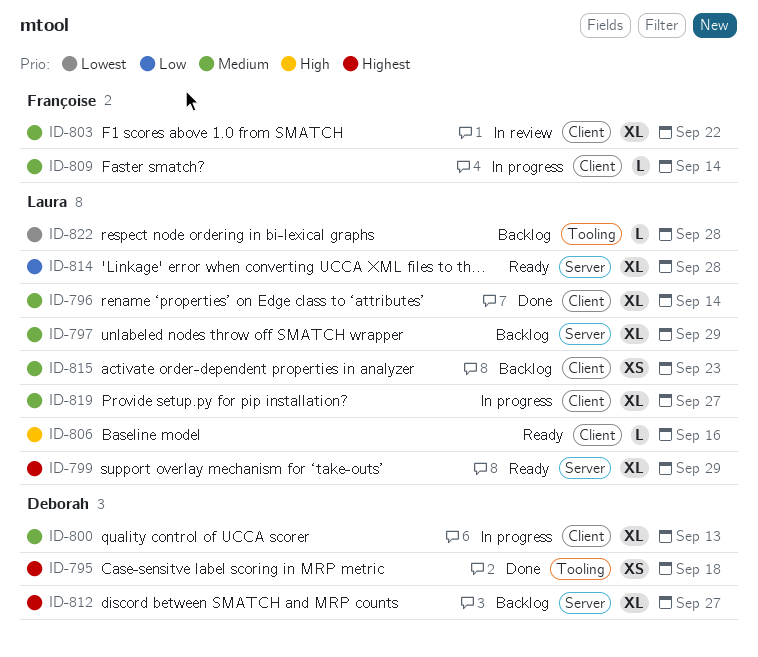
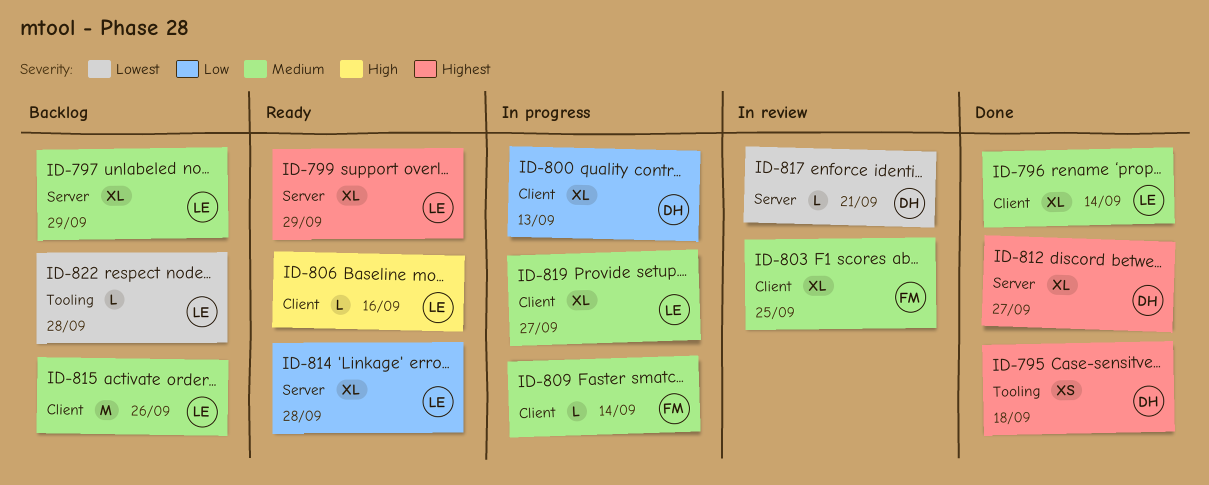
ID-800, priority: Medium -> Low
ID-803, due: Sep 22 -> Sep 25
ID-812, status: Backlog -> Done
ID-815, estimate: XS -> M
ID-815, due: Sep 23 -> Sep 26
ID-817: none -> present

